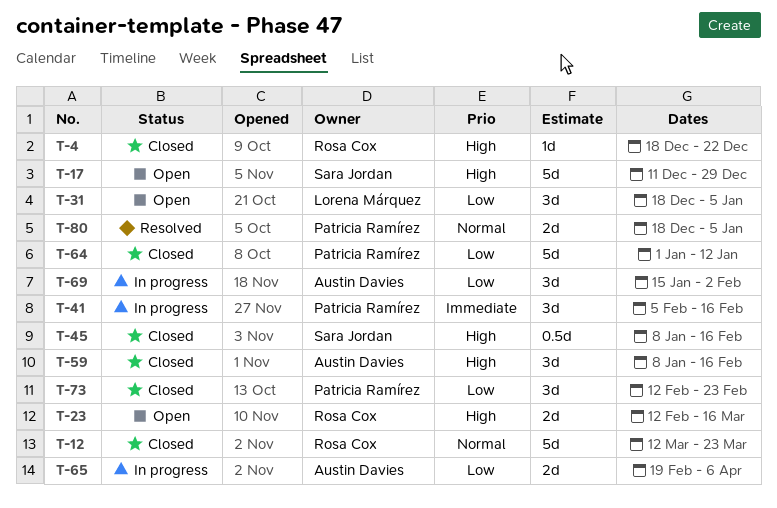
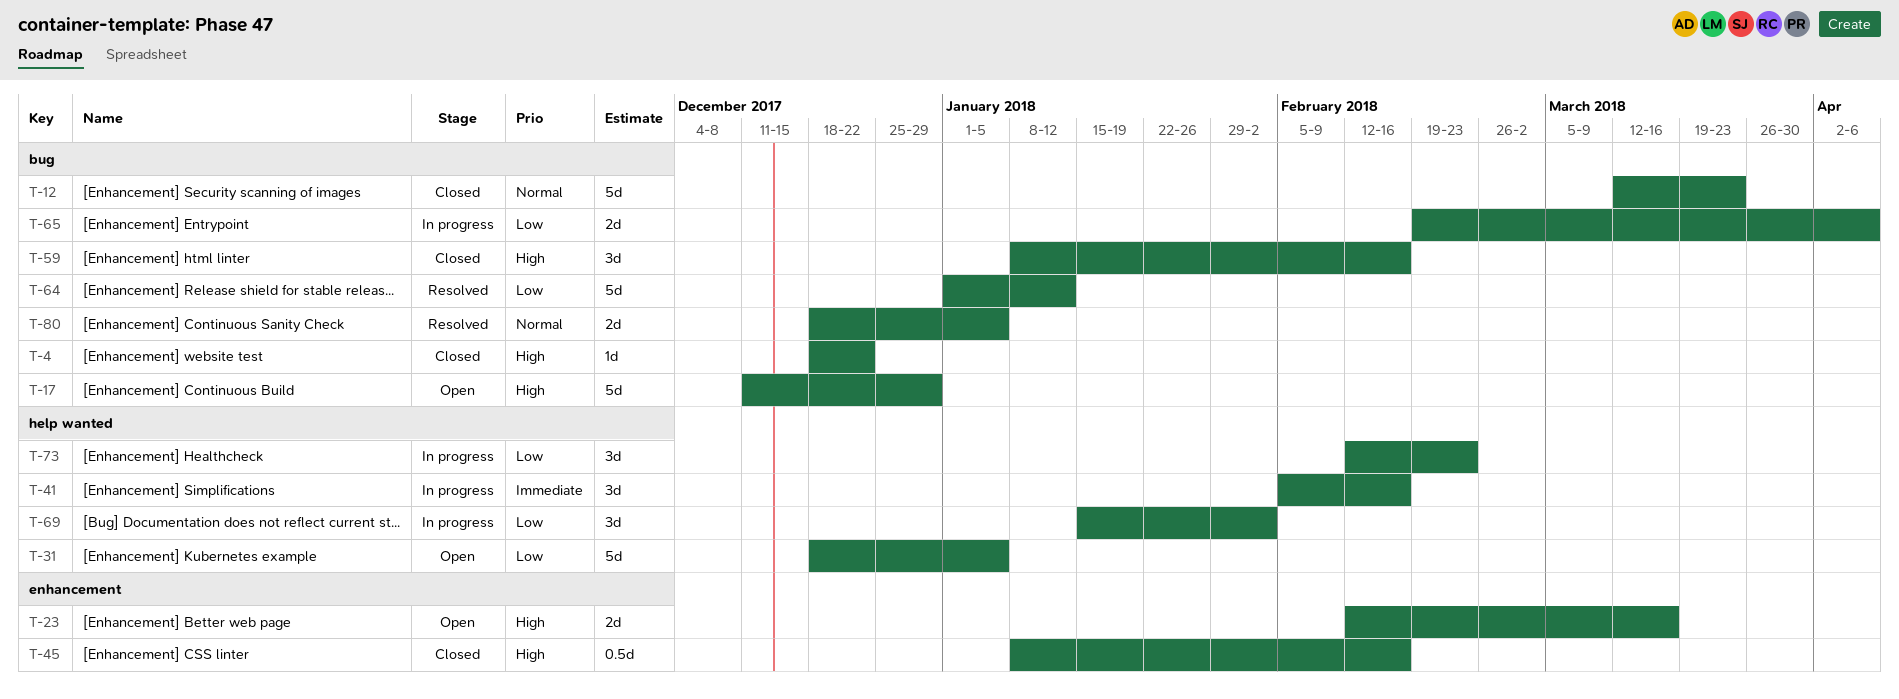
T-31, estimate: 3d -> 5d
T-64, status: Closed -> Resolved
T-73, status: Closed -> In progress

